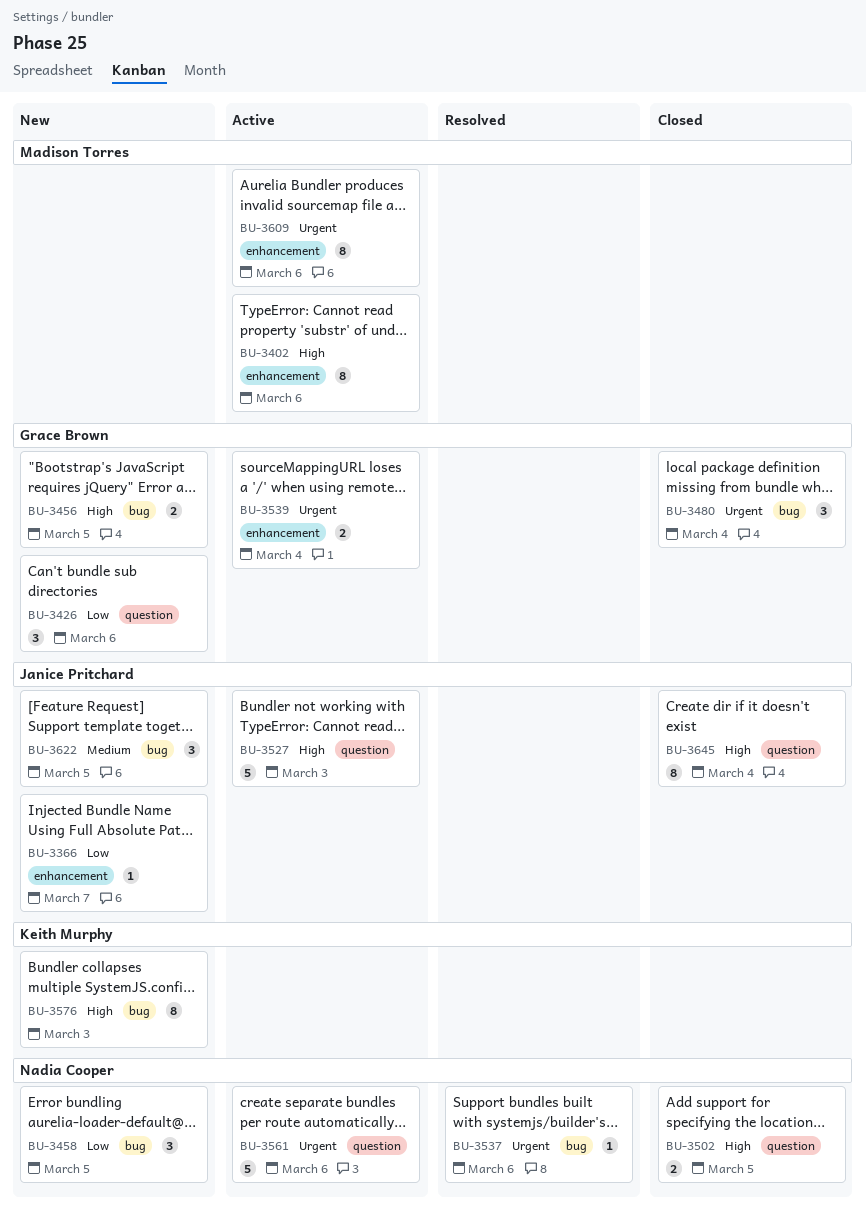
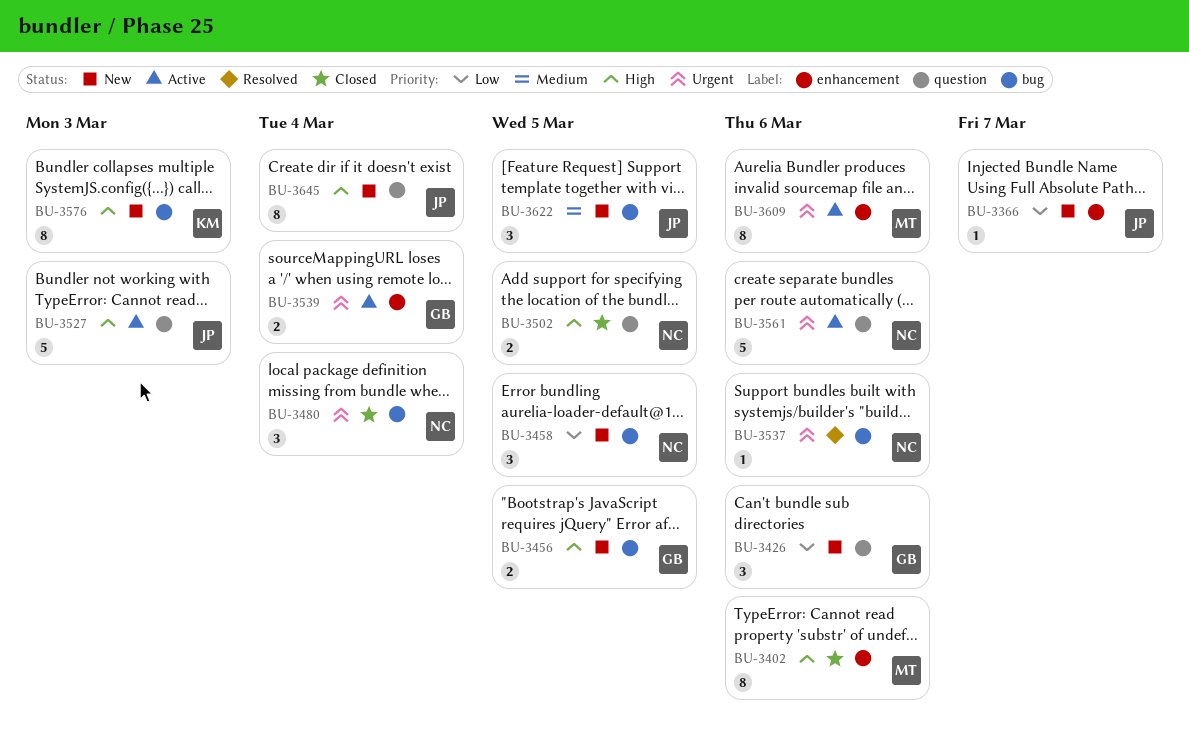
BU-3402, status: Active -> Closed
BU-3480, owner: Grace Brown -> Nadia Cooper
BU-3645, status: Closed -> New

